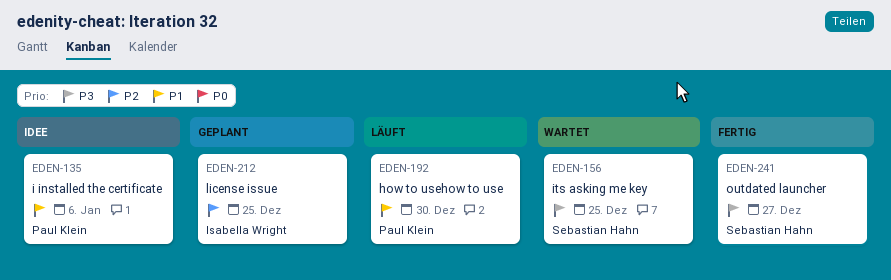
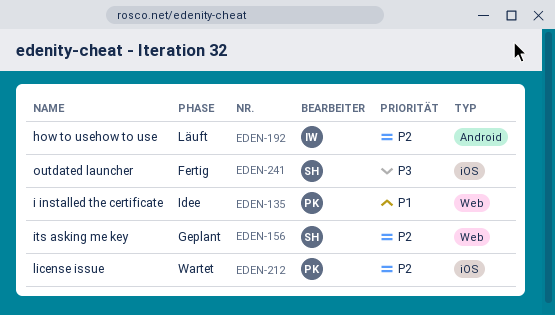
EDEN-156, status: Wartet -> Geplant
EDEN-156, priority: P3 -> P2
EDEN-192, owner: Paul Klein -> Isabella Wright
EDEN-192, priority: P1 -> P2
EDEN-212, status: Geplant -> Wartet
EDEN-212, owner: Isabella Wright -> Paul Klein

